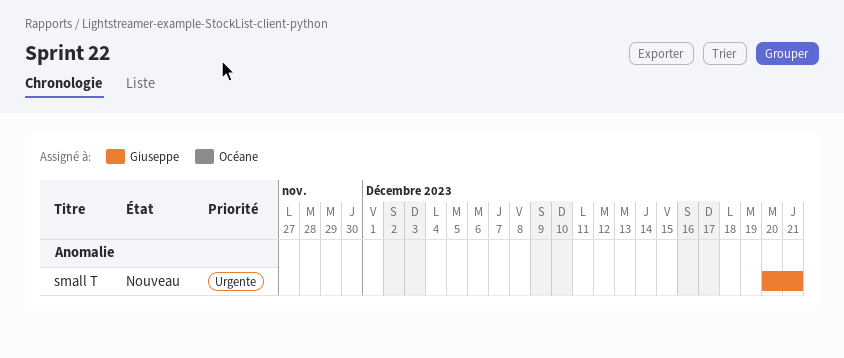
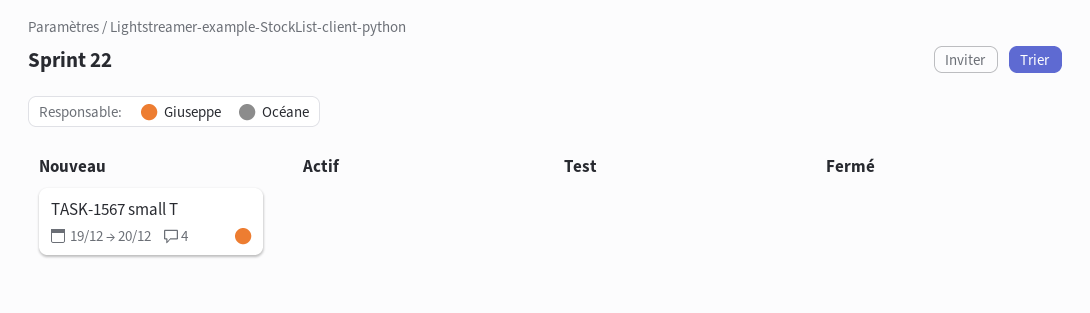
small T, start: Dec 20 -> Dec 19
small T, due: Dec 21 -> Dec 20

